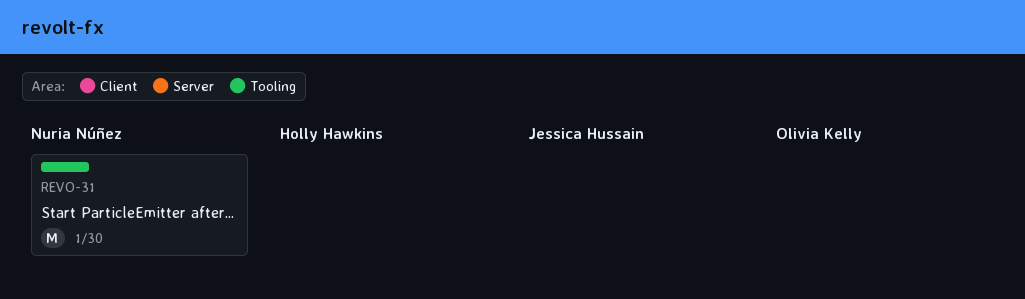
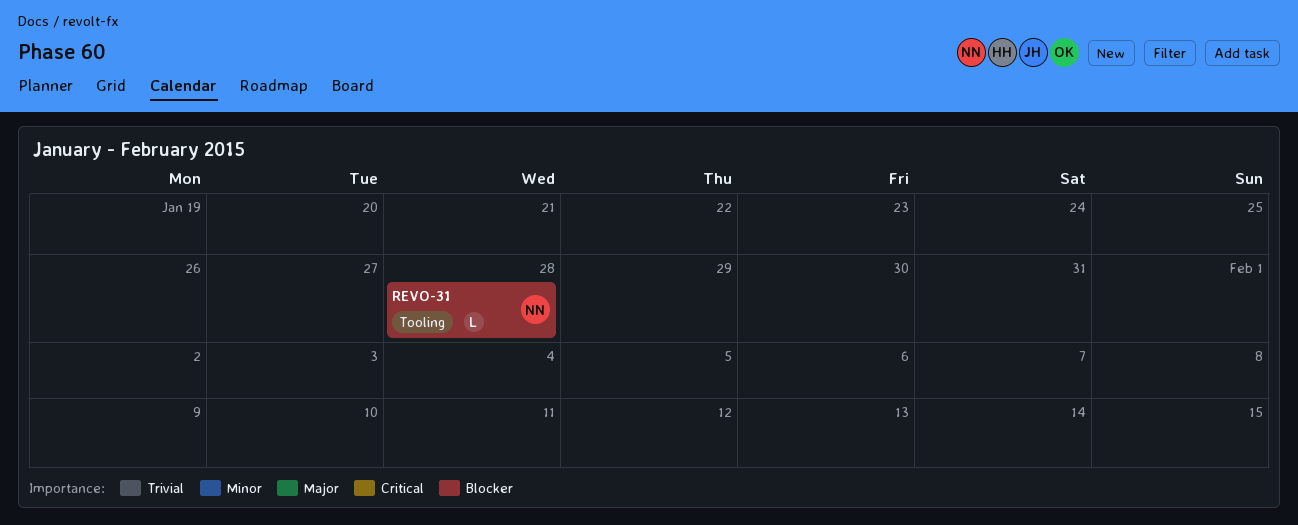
REVO-31, estimate: M -> L
REVO-31, due: Jan 30 -> Jan 28

